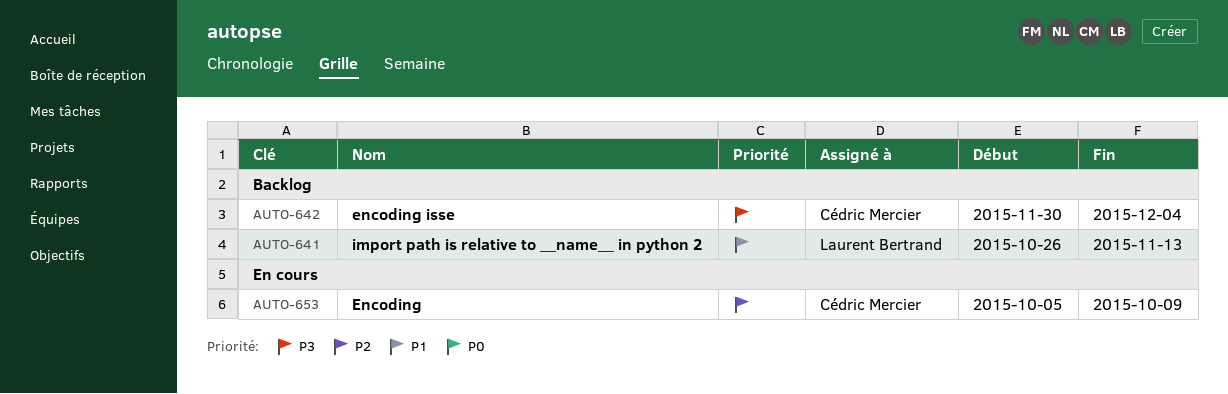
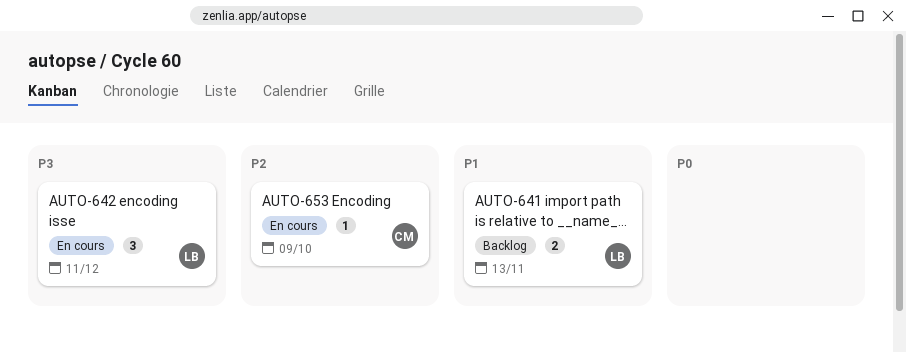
AUTO-642, status: Backlog -> En cours
AUTO-642, owner: Cédric Mercier -> Laurent Bertrand
AUTO-642, due: Dec 4 -> Dec 11

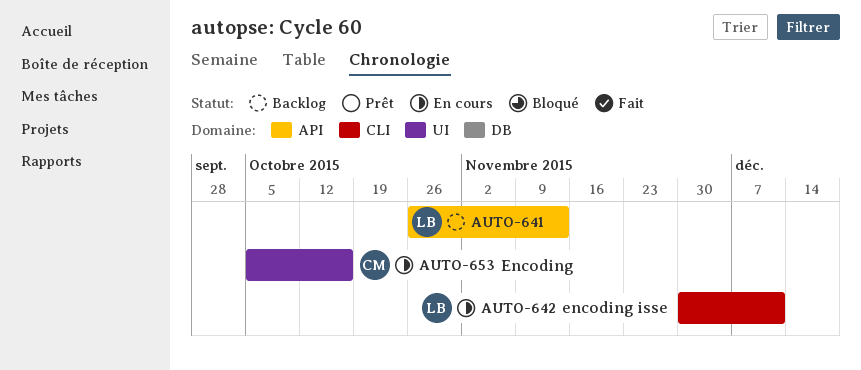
AUTO-653, due: Oct 9 -> Oct 16

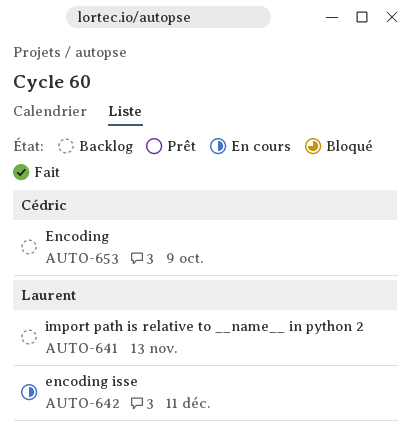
AUTO-653, status: En cours -> Backlog
AUTO-653, due: Oct 16 -> Oct 9

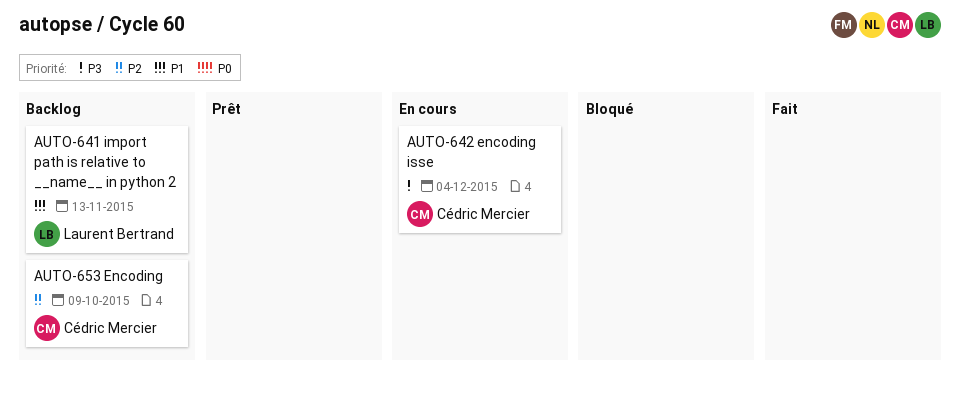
AUTO-642, owner: Laurent Bertrand -> Cédric Mercier
AUTO-642, due: Dec 11 -> Dec 4

